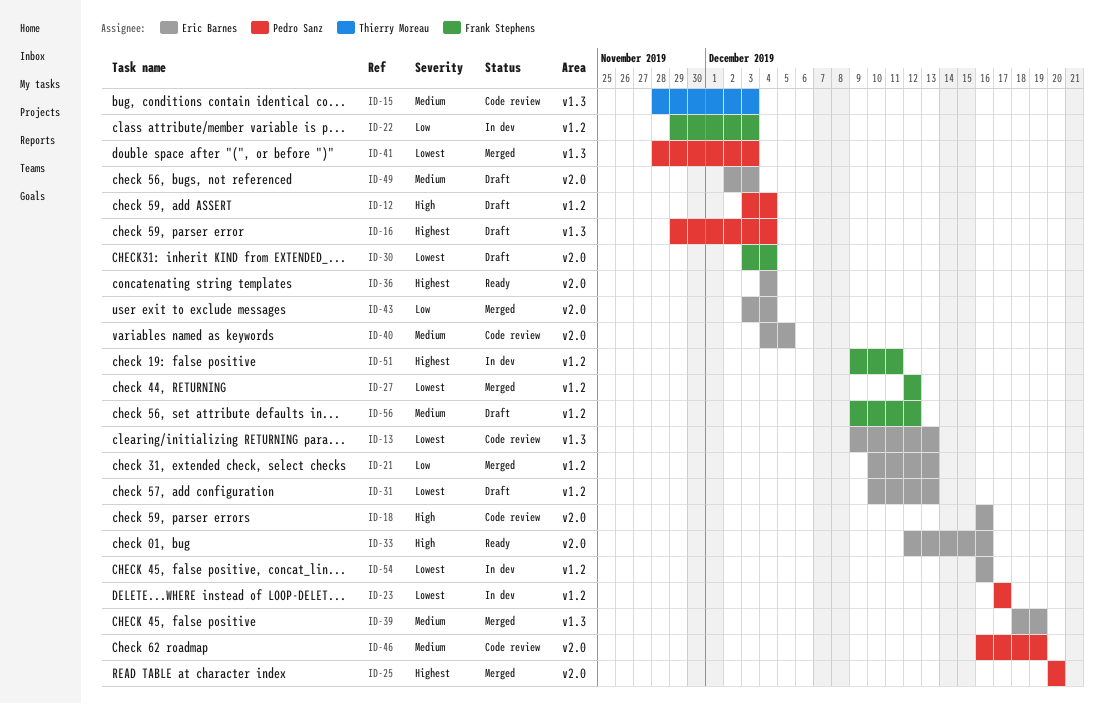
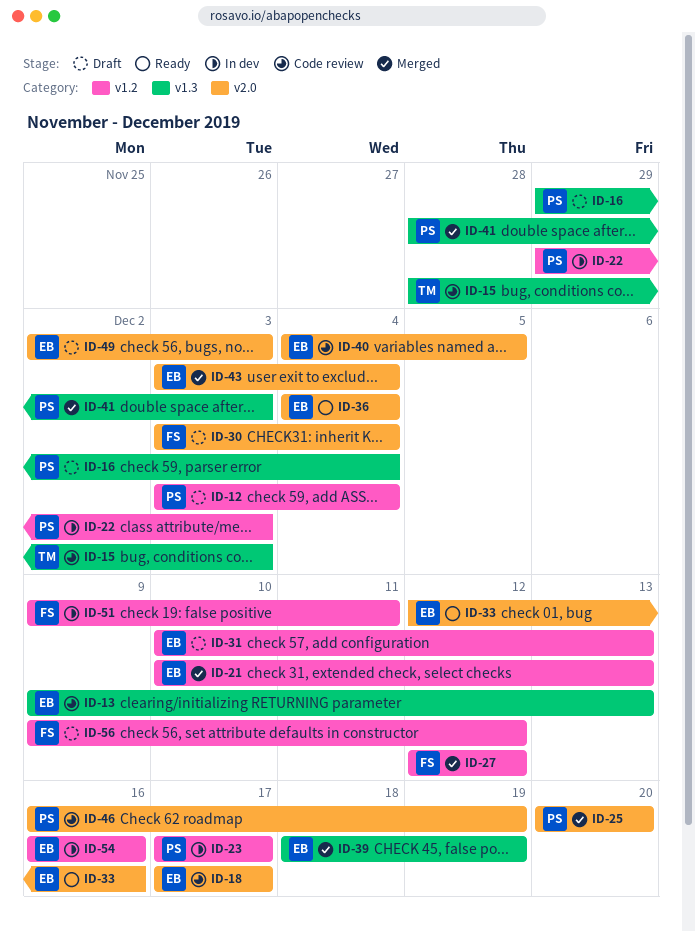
ID-18, start: Dec 16 -> Dec 17
ID-18, due: Dec 16 -> Dec 17
ID-22, owner: Frank Stephens -> Pedro Sanz

